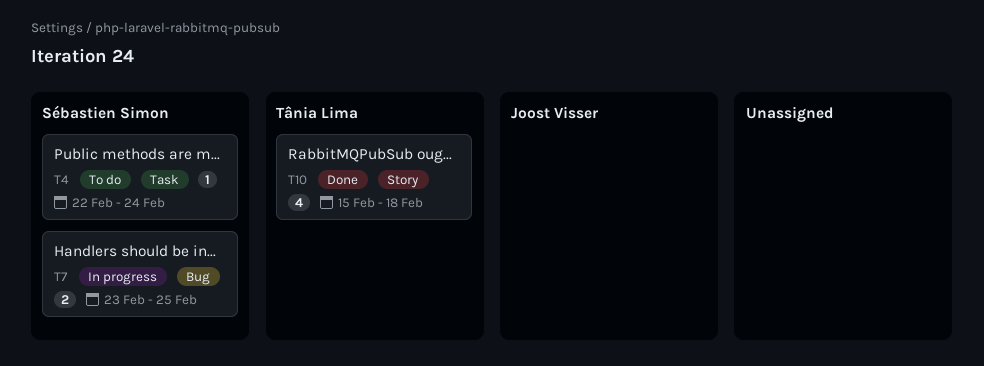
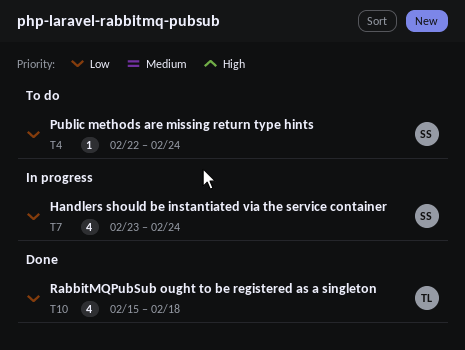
T7, estimate: 2 -> 4
T7, due: Feb 25 -> Feb 24

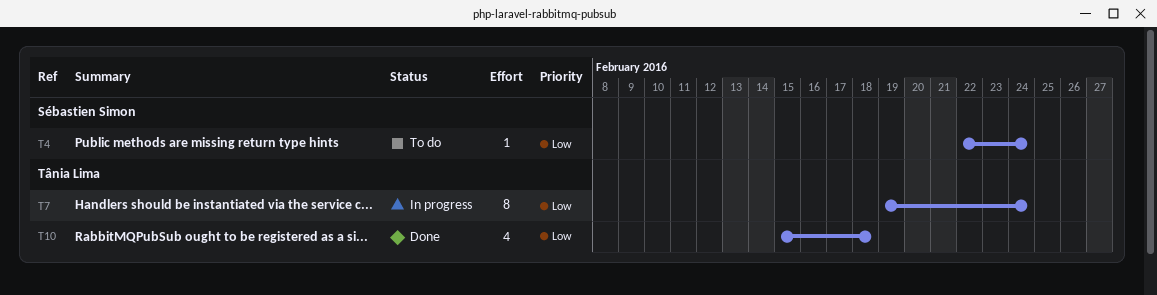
T7, owner: Sébastien Simon -> Tânia Lima
T7, estimate: 4 -> 8
T7, start: Feb 23 -> Feb 19

